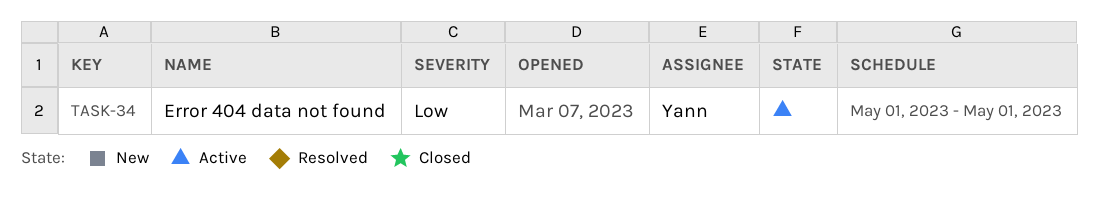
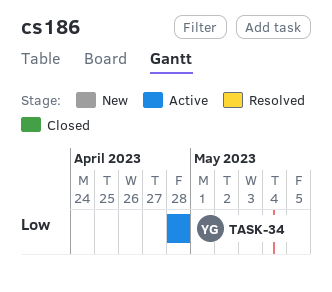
TASK-34, start: May 1 -> Apr 28
TASK-34, due: May 1 -> Apr 28

